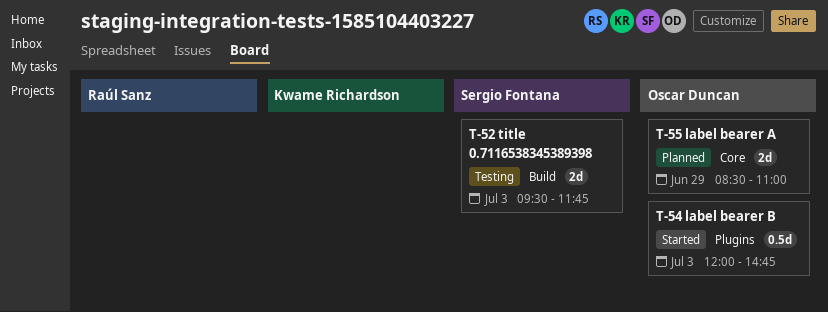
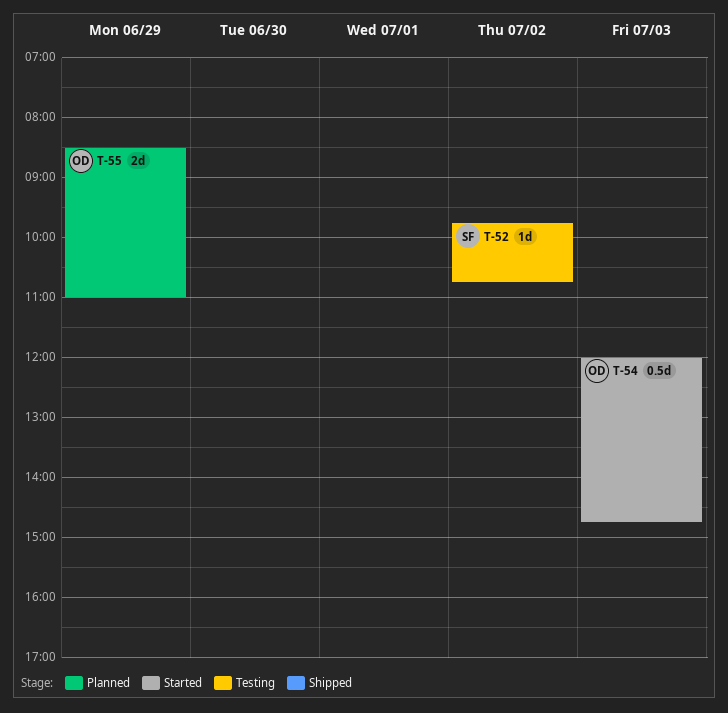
T-52, estimate: 2d -> 1d
T-52, day: Jul 3 -> Jul 2
T-52, begins: 09:30 -> 09:45
T-52, ends: 11:45 -> 10:45

